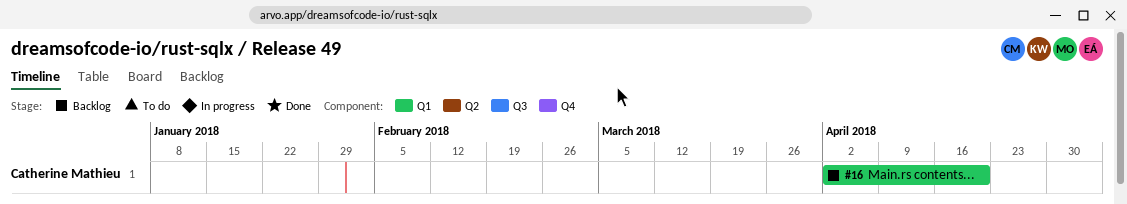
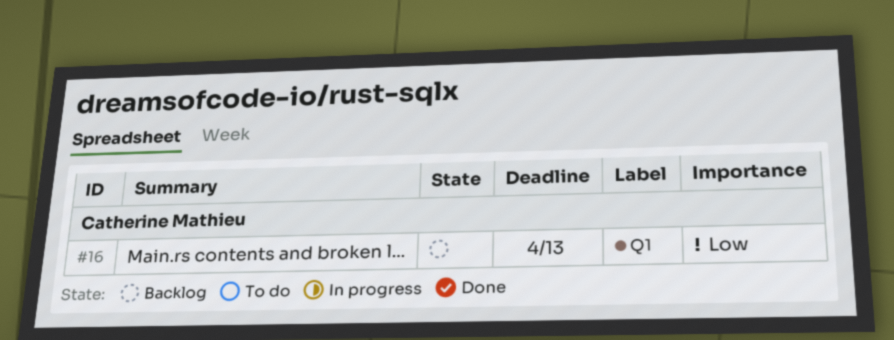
#16, due: Apr 20 -> Apr 13

